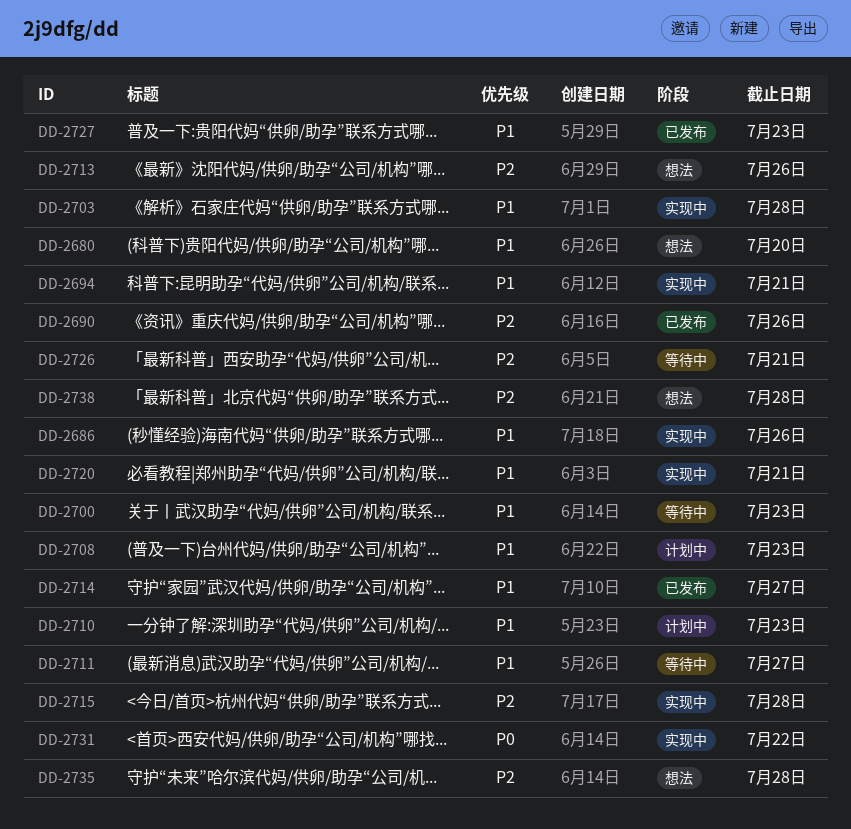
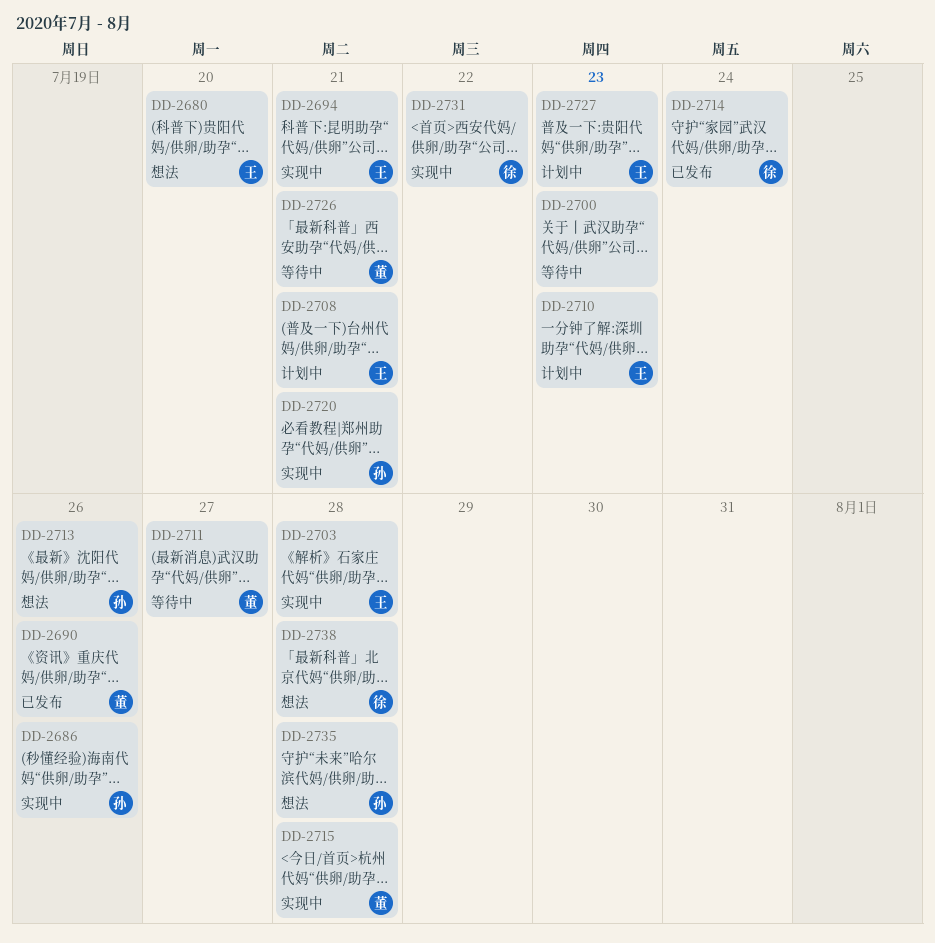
DD-2708, due: Jul 23 -> Jul 21
DD-2714, due: Jul 27 -> Jul 24
DD-2727, status: 已发布 -> 计划中

